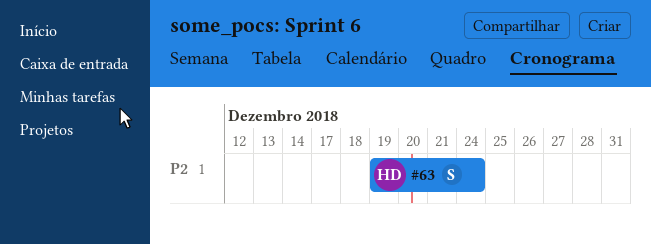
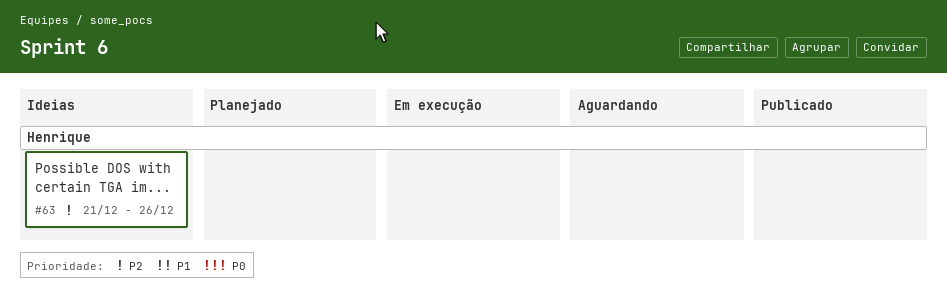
#63, start: Dec 19 -> Dec 21
#63, due: Dec 24 -> Dec 26

